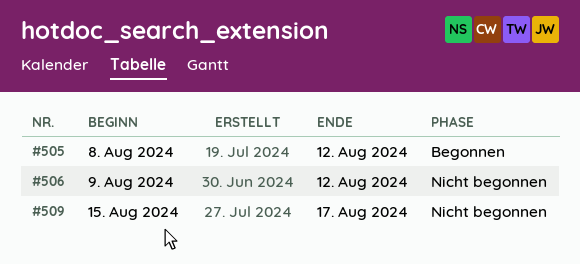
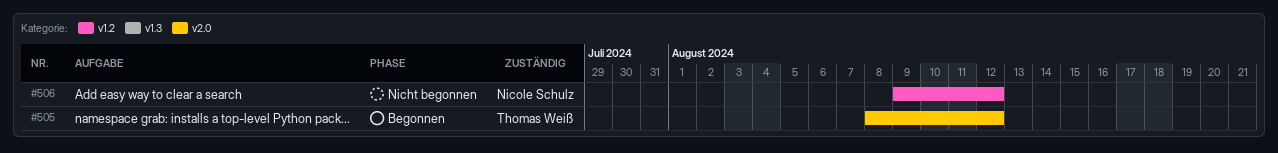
#509: present -> none

